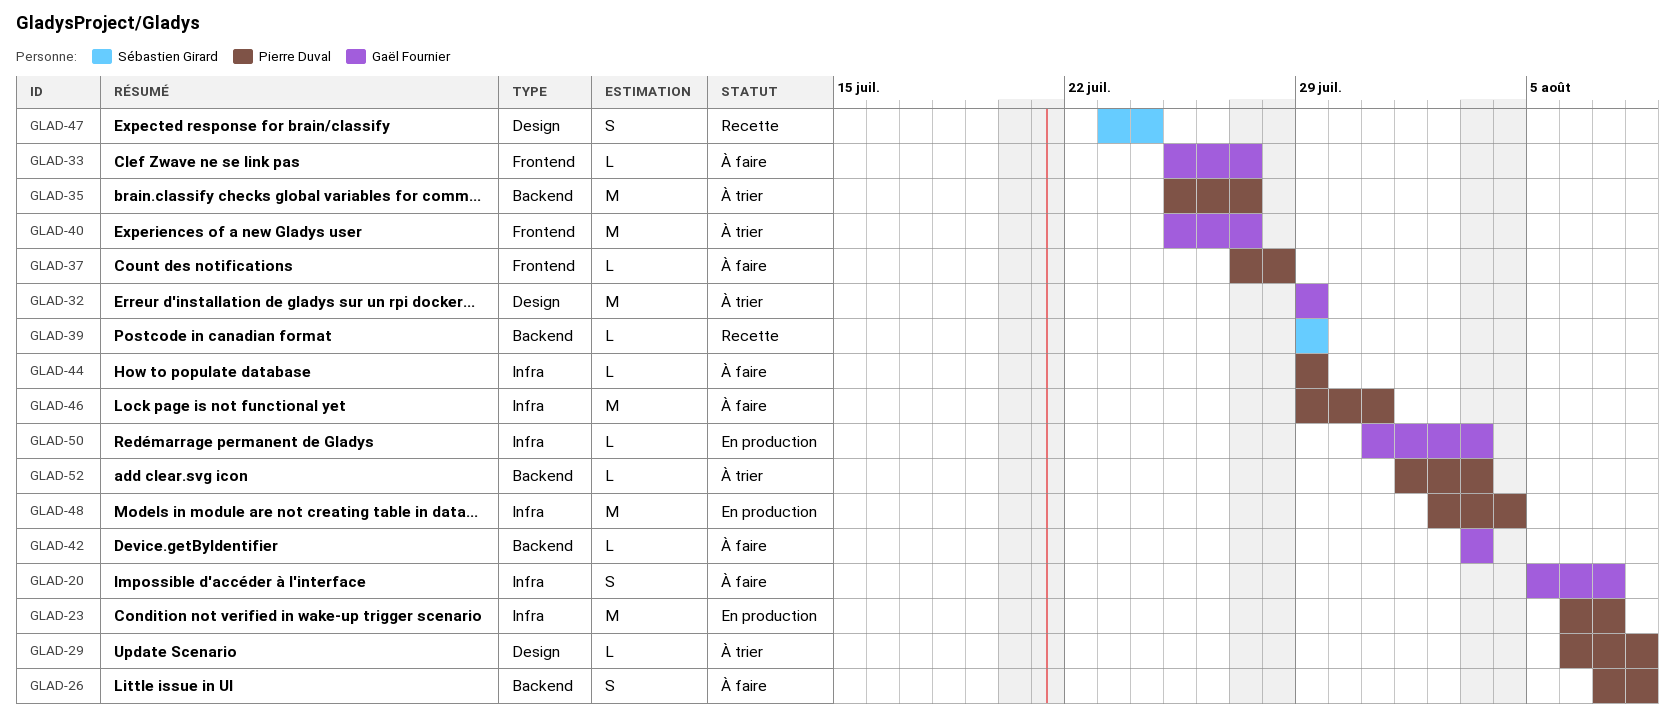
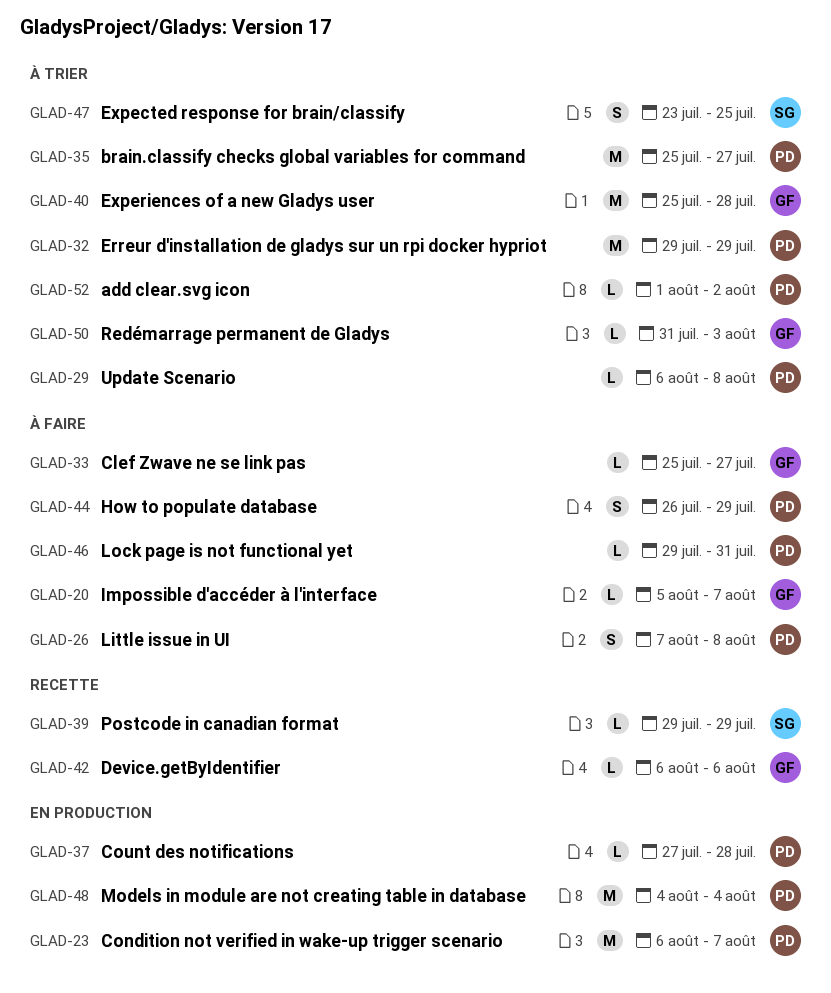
GLAD-20, estimate: S -> L
GLAD-32, owner: Gaël Fournier -> Pierre Duval
GLAD-37, status: À faire -> En production
GLAD-40, due: Jul 27 -> Jul 28
GLAD-42, status: À faire -> Recette
GLAD-42, start: Aug 3 -> Aug 6
GLAD-42, due: Aug 3 -> Aug 6
GLAD-44, estimate: L -> S
GLAD-44, start: Jul 29 -> Jul 26
GLAD-46, estimate: M -> L
GLAD-47, status: Recette -> À trier
GLAD-47, due: Jul 24 -> Jul 25
GLAD-48, start: Aug 2 -> Aug 4
GLAD-50, status: En production -> À trier
GLAD-52, due: Aug 3 -> Aug 2

